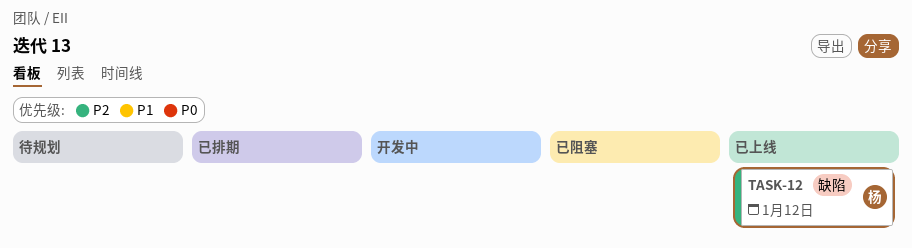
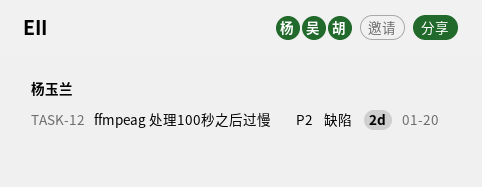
TASK-12, due: Jan 12 -> Jan 20

